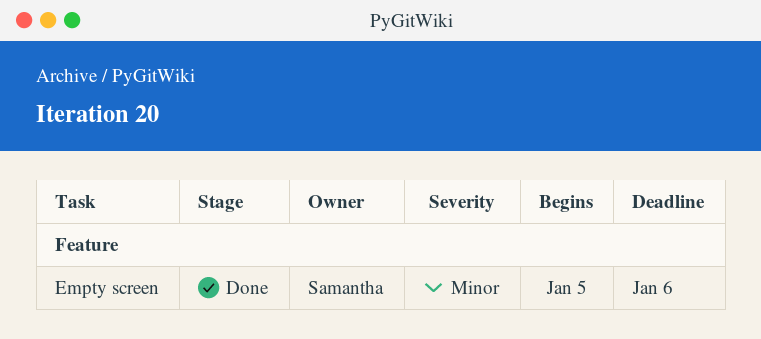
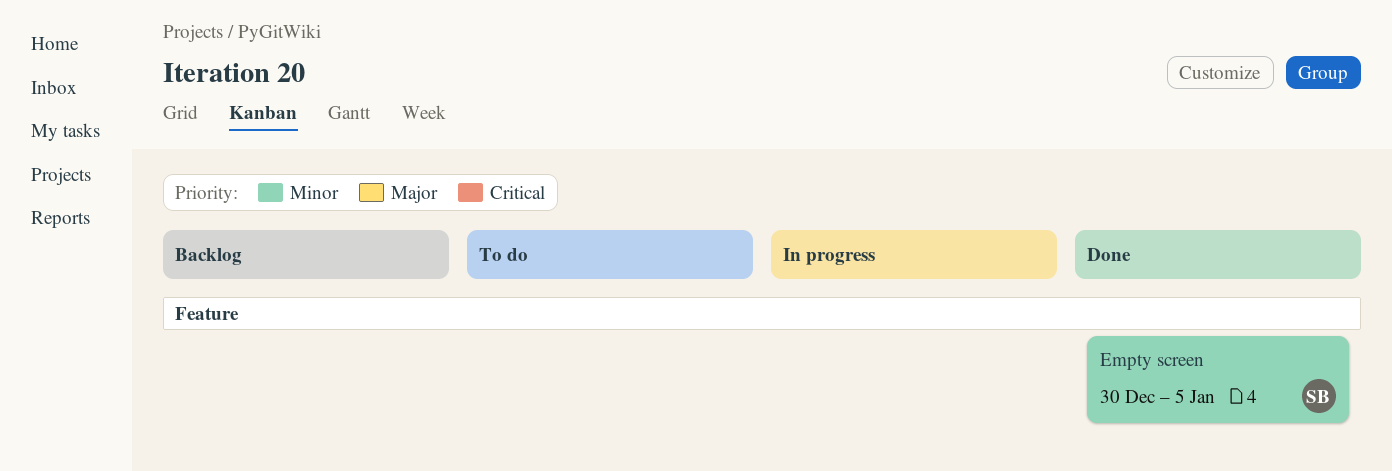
Empty screen, start: Jan 5 -> Dec 30
Empty screen, due: Jan 6 -> Jan 5

